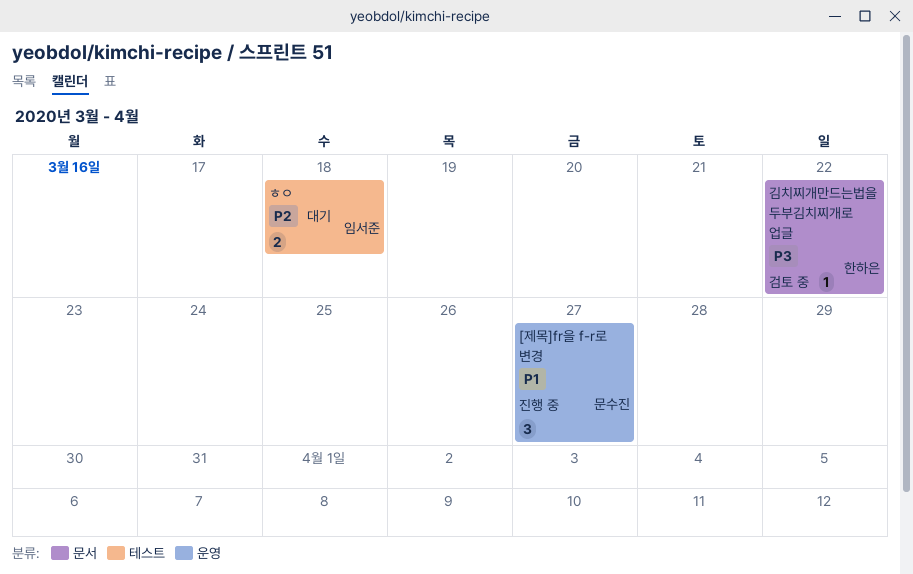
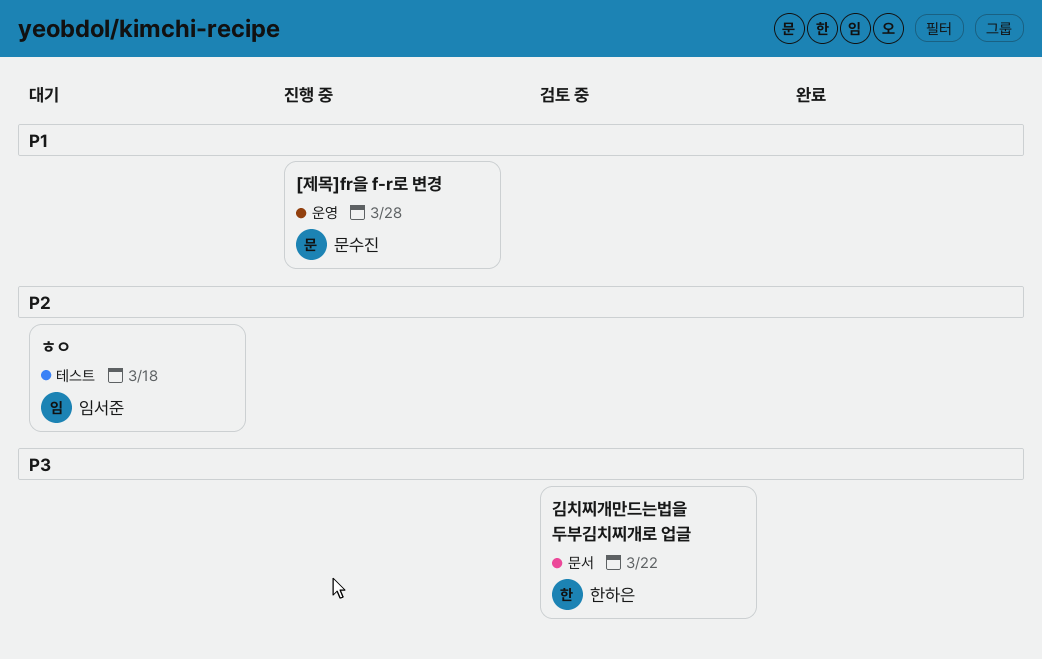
[제목]fr을 f-r로 변경, due: Mar 27 -> Mar 28

